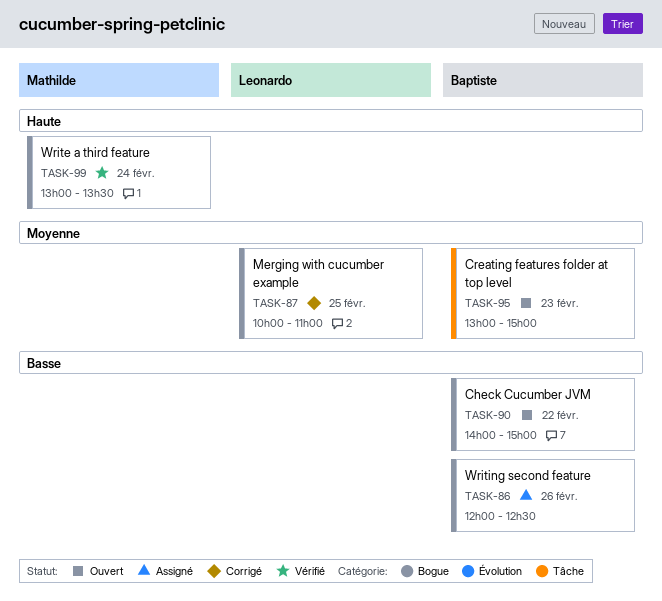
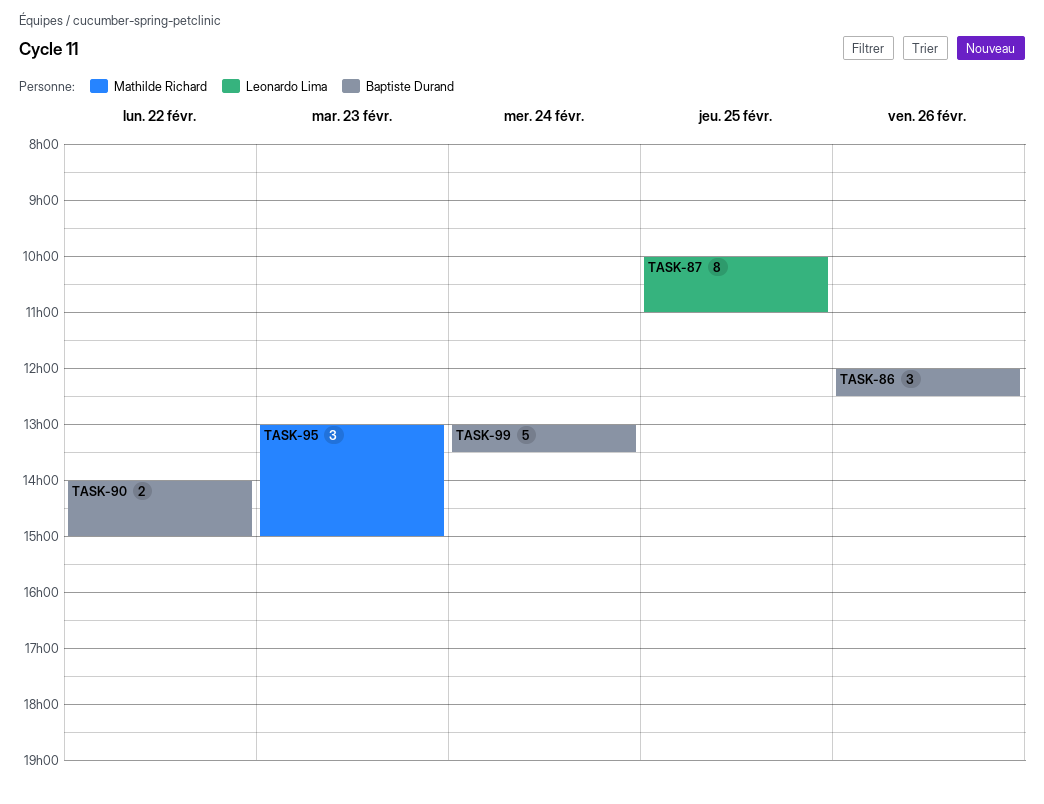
TASK-95, owner: Baptiste Durand -> Mathilde Richard
TASK-99, owner: Mathilde Richard -> Baptiste Durand

